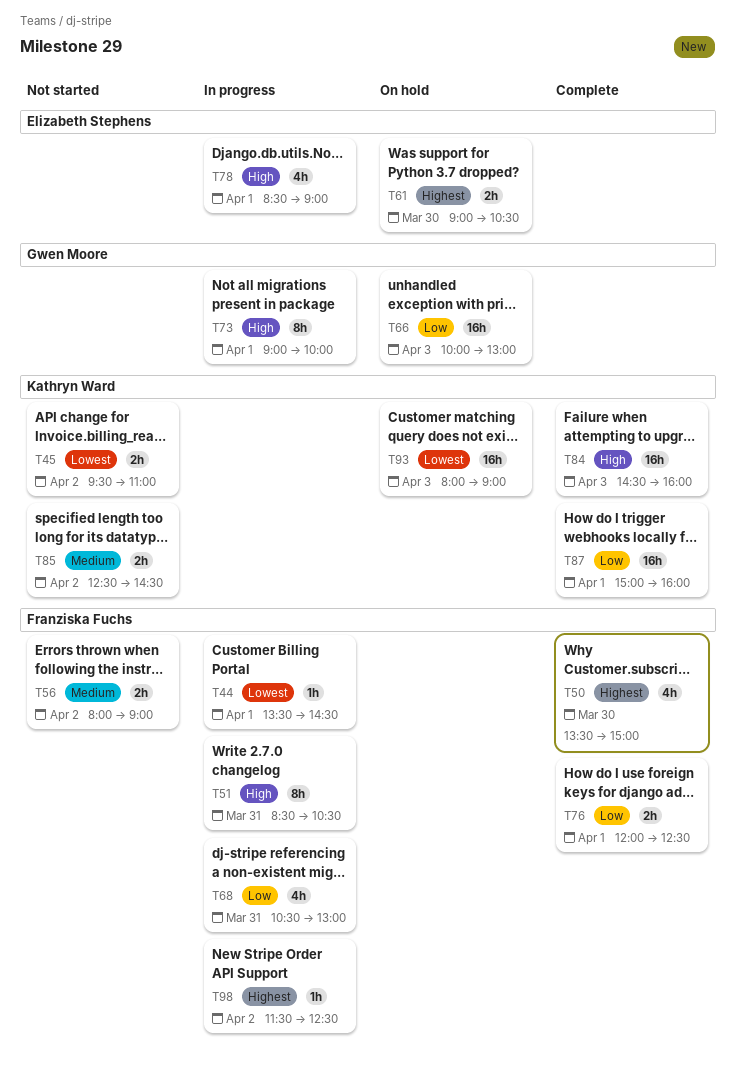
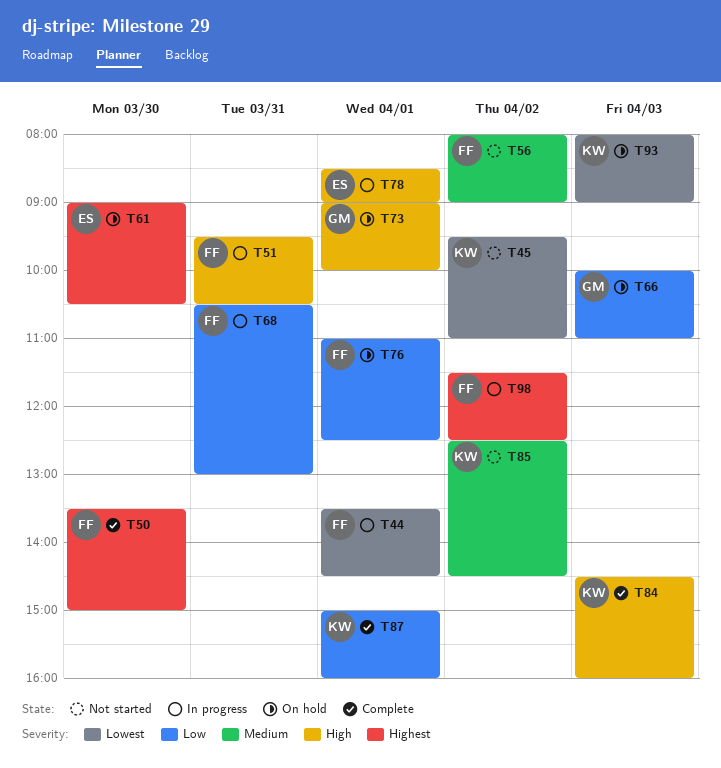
T51, begins: 08:30 -> 09:30
T66, ends: 13:00 -> 11:00
T73, status: In progress -> On hold
T76, status: Complete -> On hold
T76, begins: 12:00 -> 11:00

